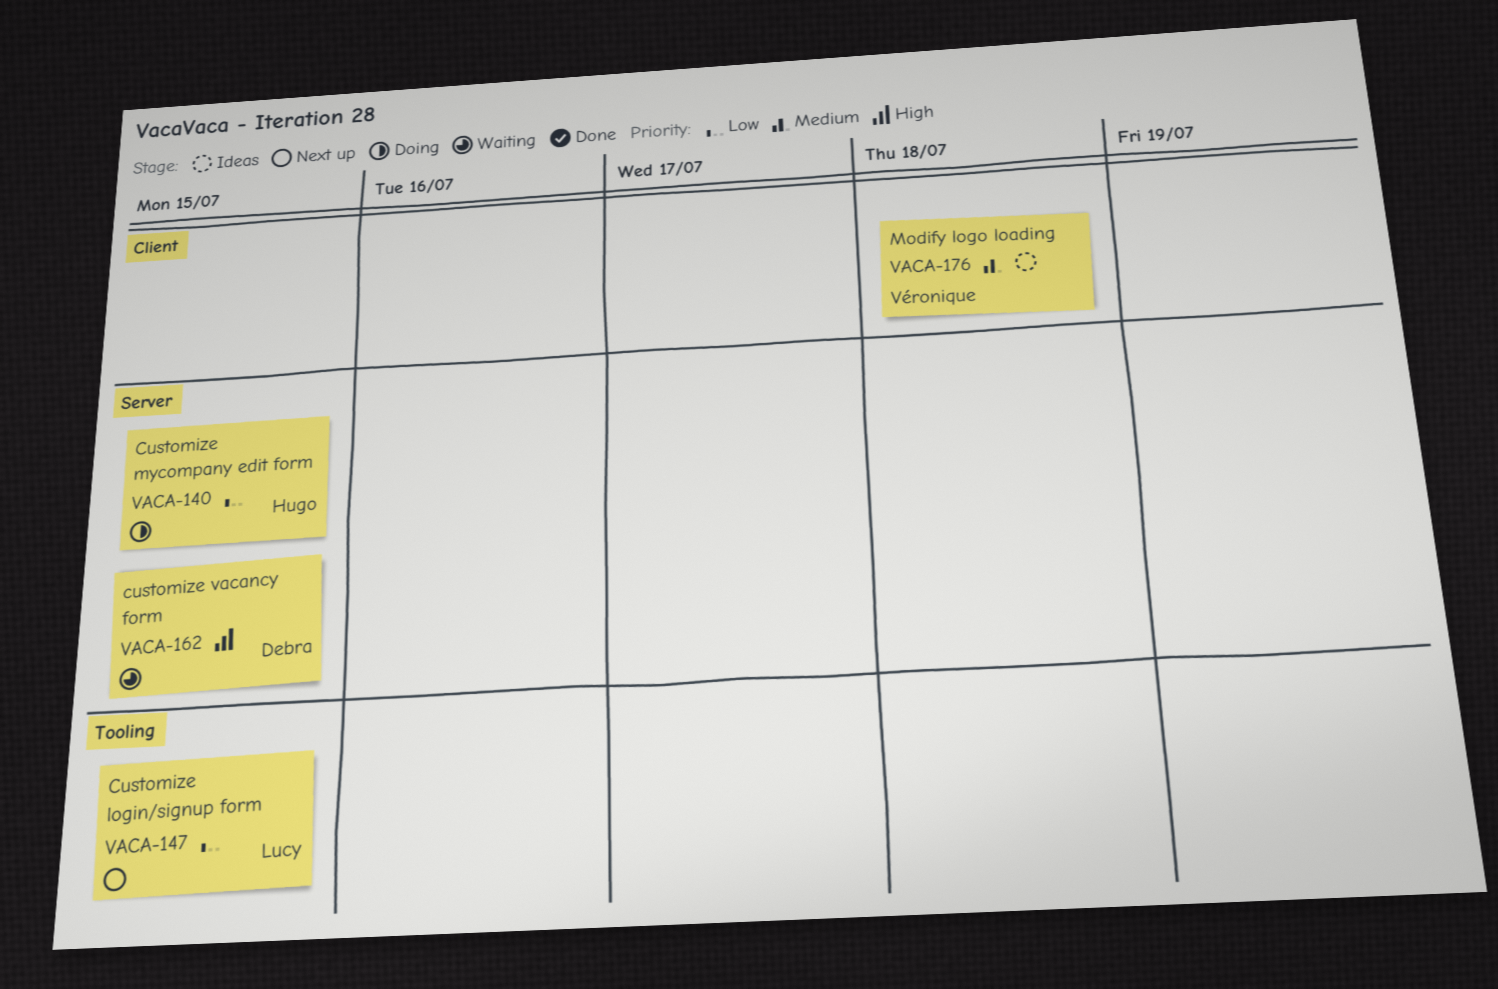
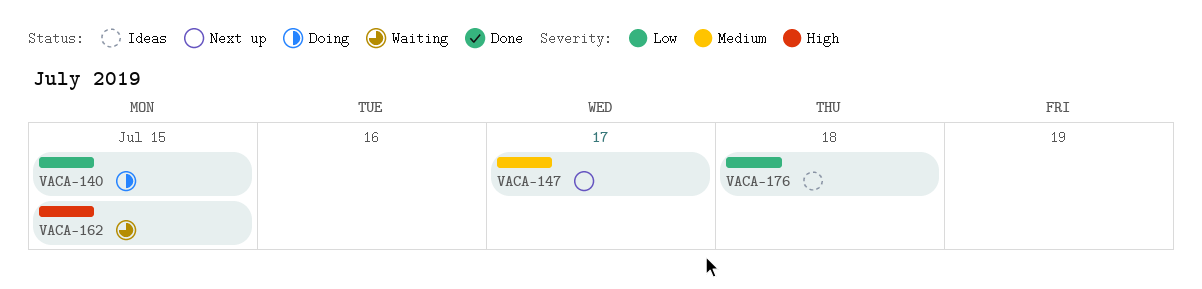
VACA-147, priority: Low -> Medium
VACA-147, due: Jul 15 -> Jul 17
VACA-176, priority: Medium -> Low

